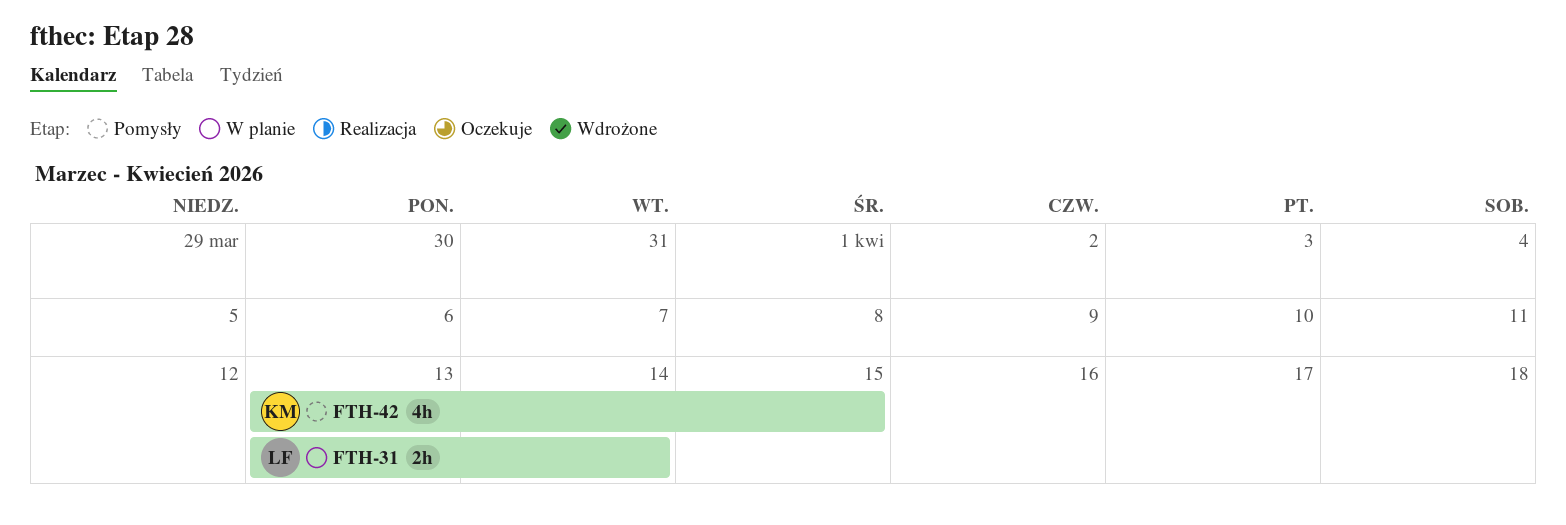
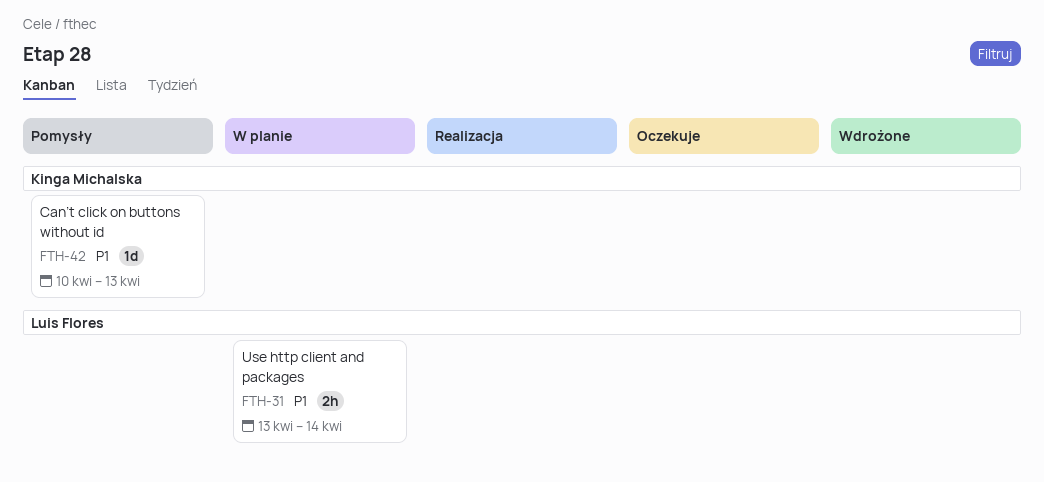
FTH-42, estimate: 4h -> 1d
FTH-42, start: Apr 13 -> Apr 10
FTH-42, due: Apr 15 -> Apr 13

